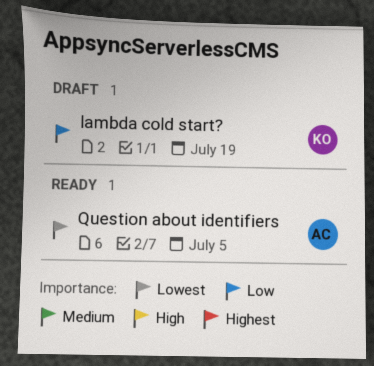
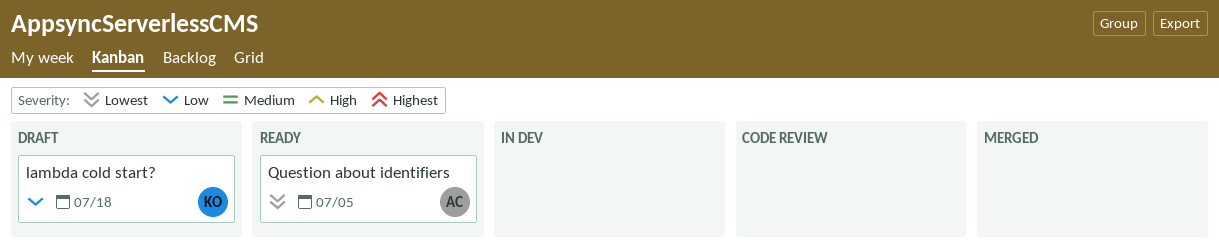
lambda cold start?, due: Jul 19 -> Jul 18

